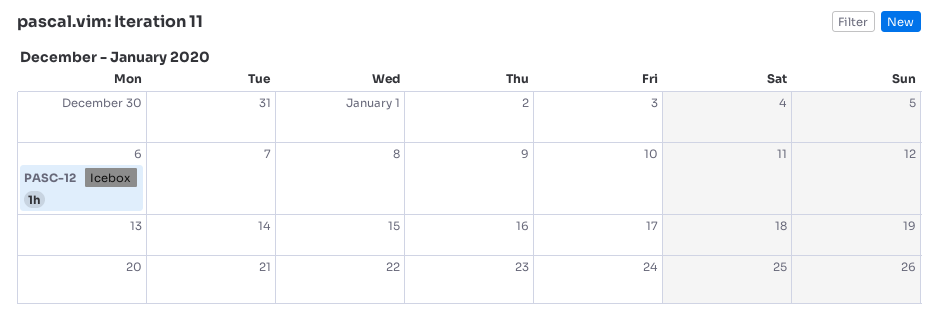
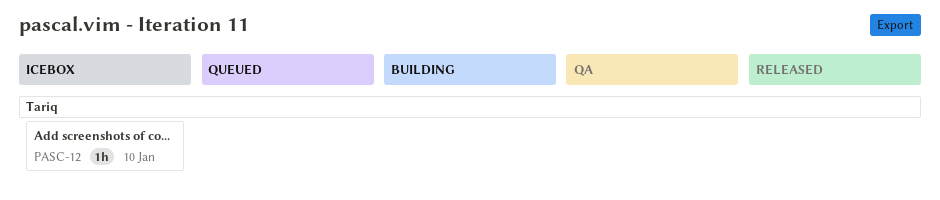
PASC-12, due: Jan 6 -> Jan 10

